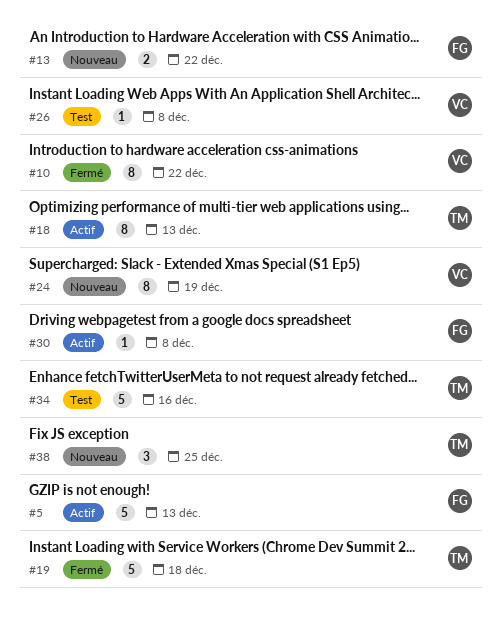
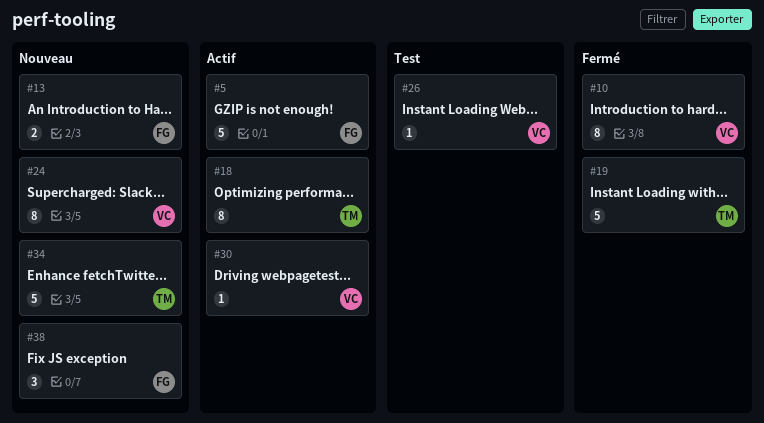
#30, owner: FG -> VC
#34, status: Test -> Nouveau
#38, owner: TM -> FG

